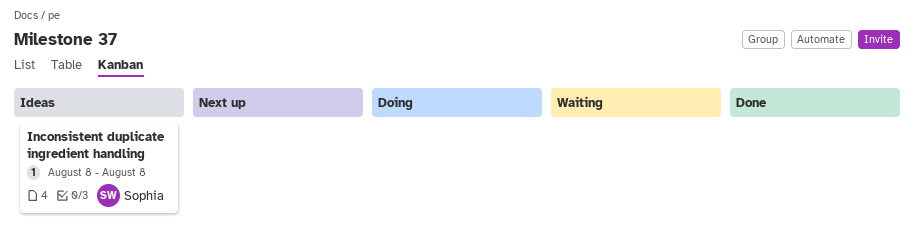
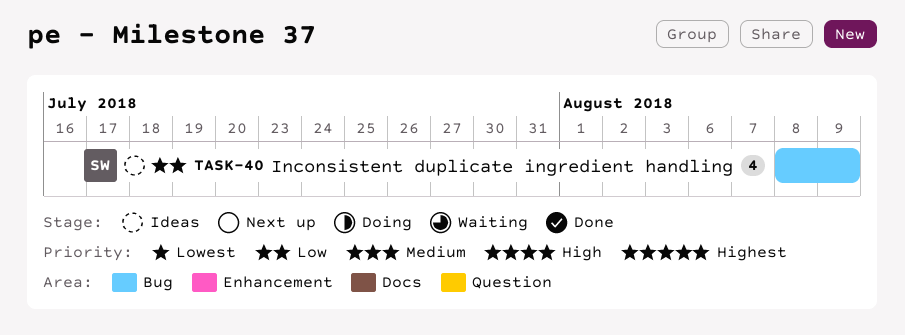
Inconsistent duplicate ingredient handling, estimate: 1 -> 4
Inconsistent duplicate ingredient handling, due: Aug 8 -> Aug 9

